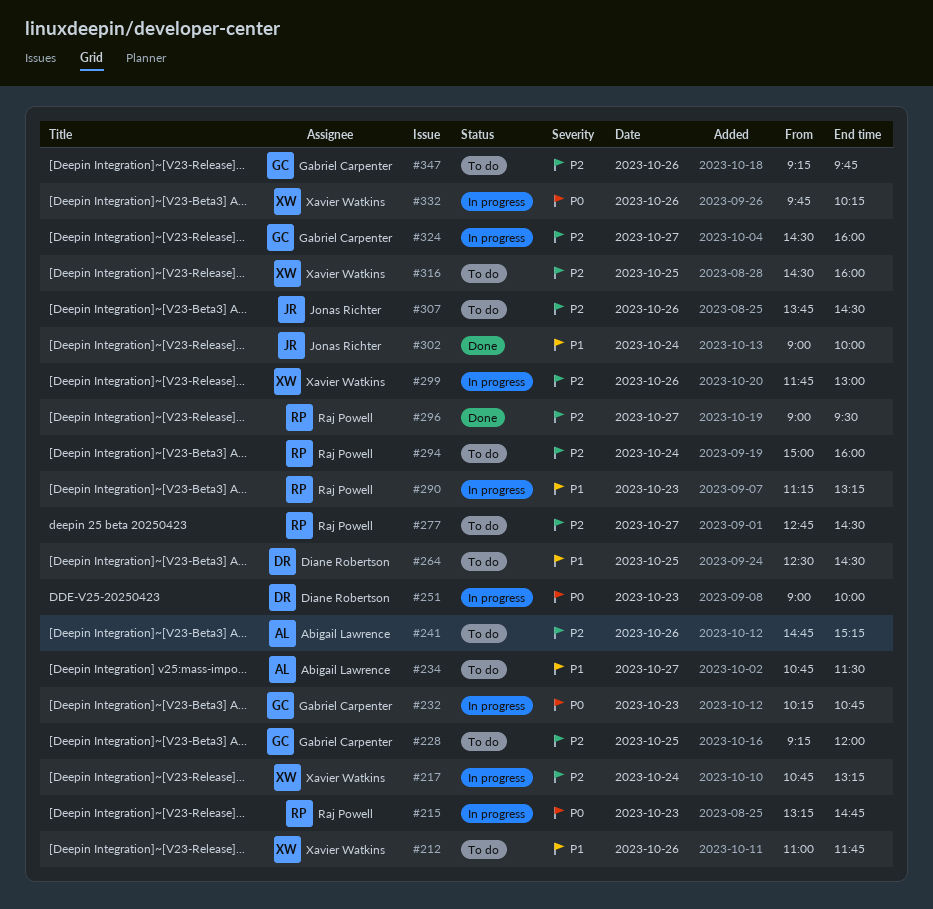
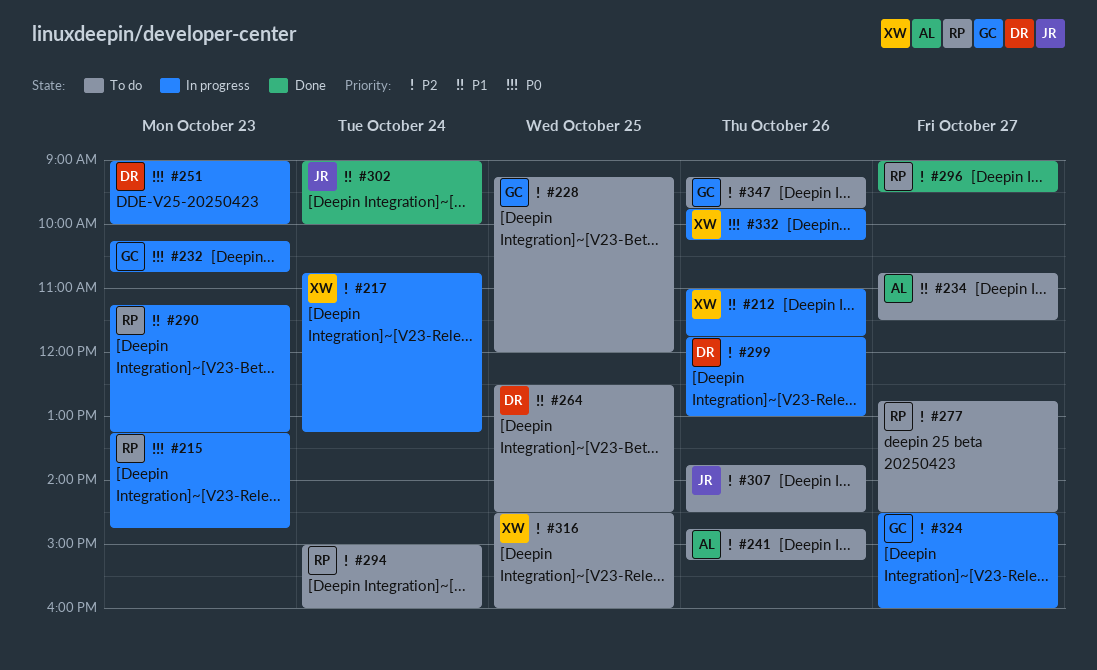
#212, status: To do -> In progress
#299, owner: Xavier Watkins -> Diane Robertson

